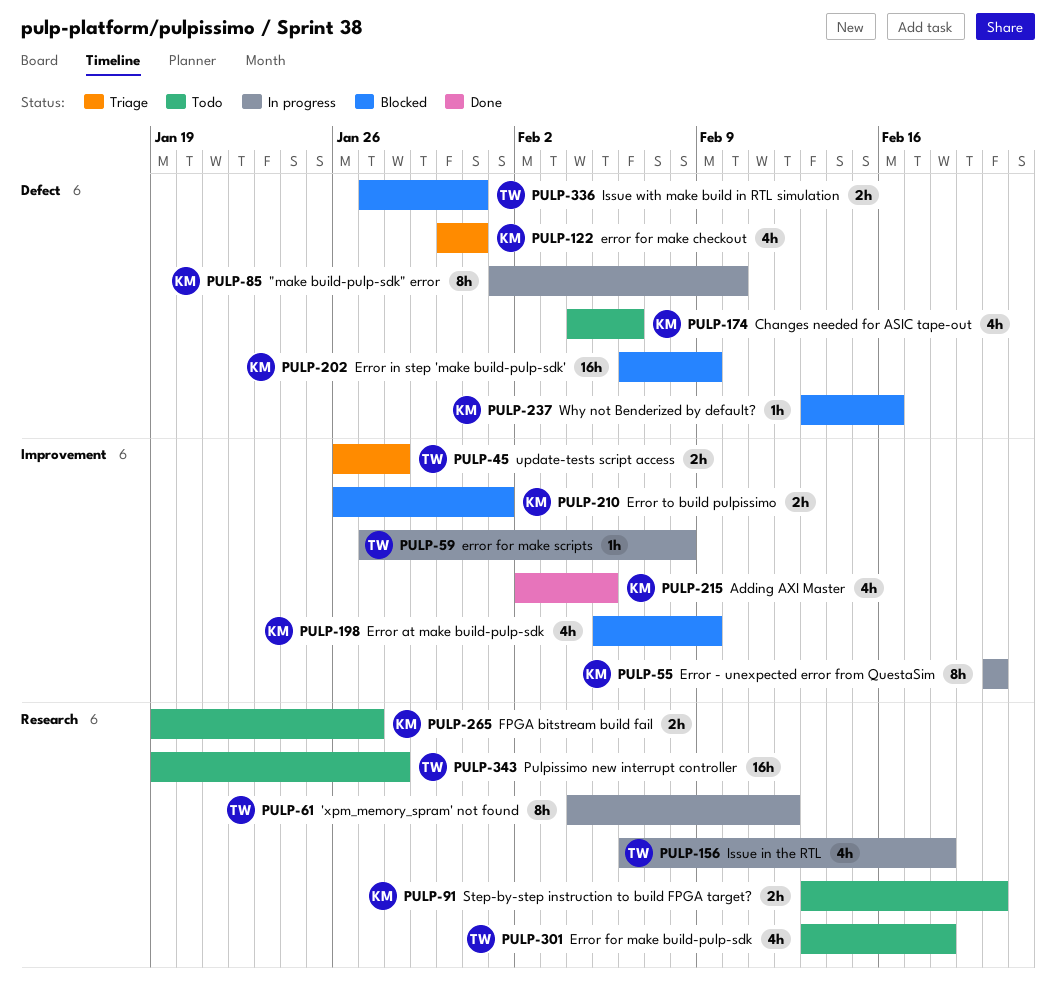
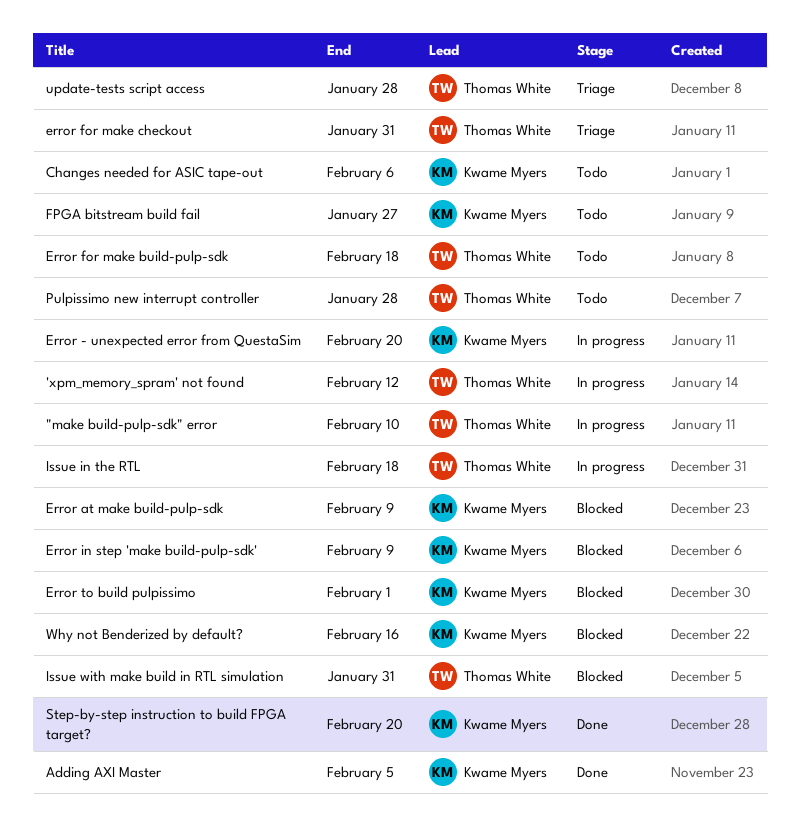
"make build-pulp-sdk" error, owner: Kwame Myers -> Thomas White
error for make checkout, owner: Kwame Myers -> Thomas White
error for make scripts: present -> none
Step-by-step instruction to build FPGA target?, status: Todo -> Done

